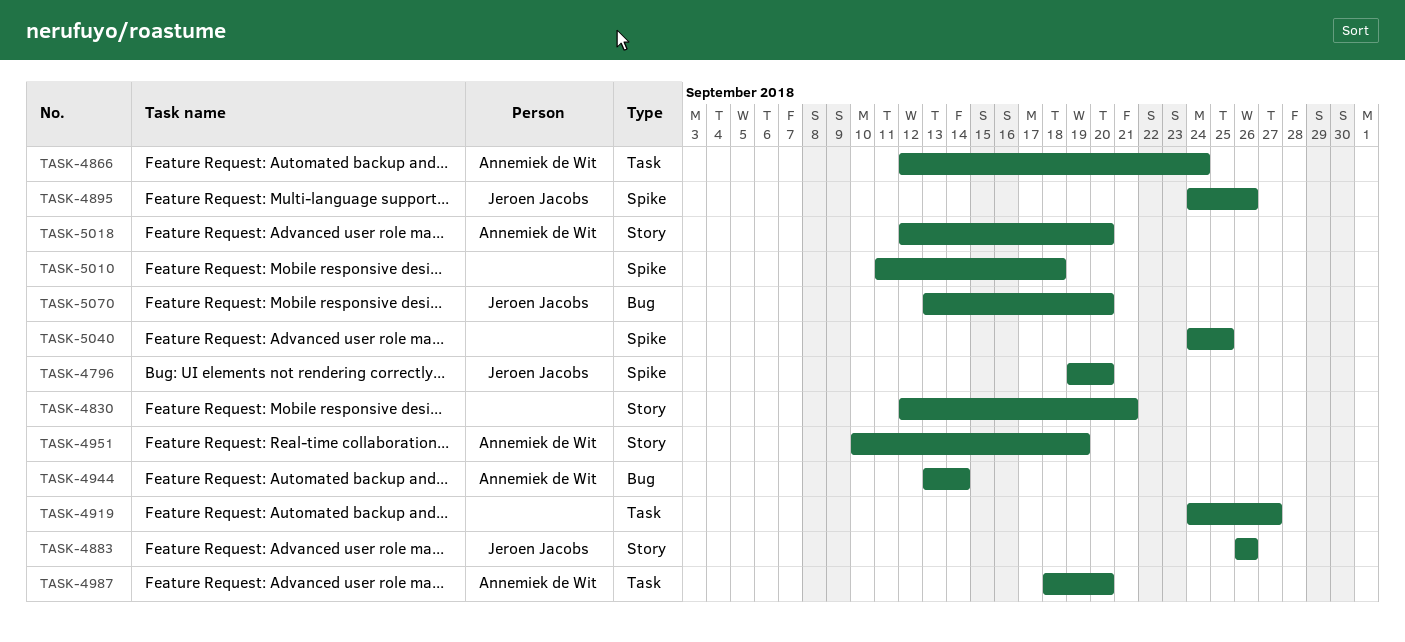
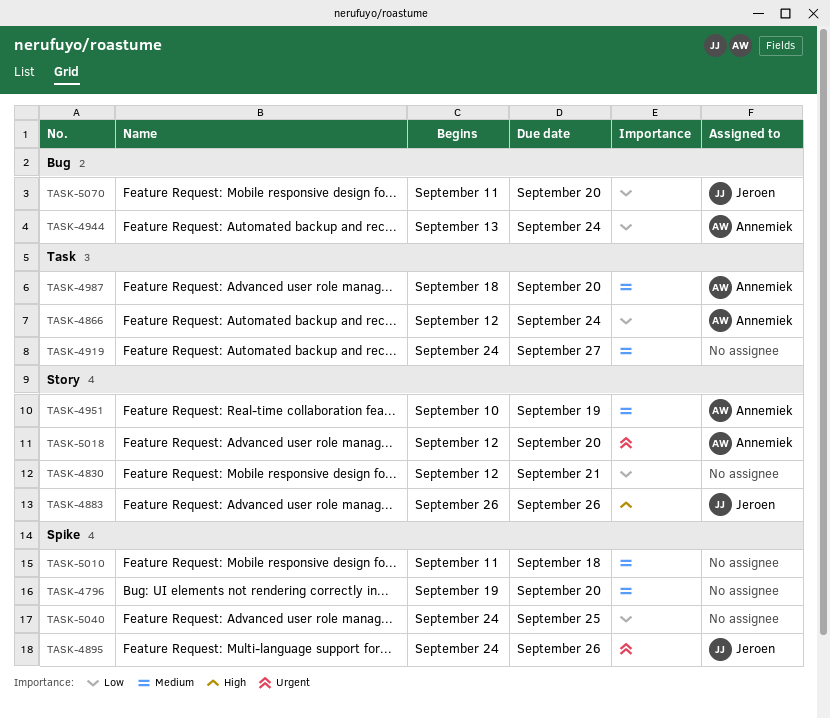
TASK-4796, owner: Jeroen Jacobs -> none
TASK-4944, due: Sep 14 -> Sep 24
TASK-5070, start: Sep 13 -> Sep 11

